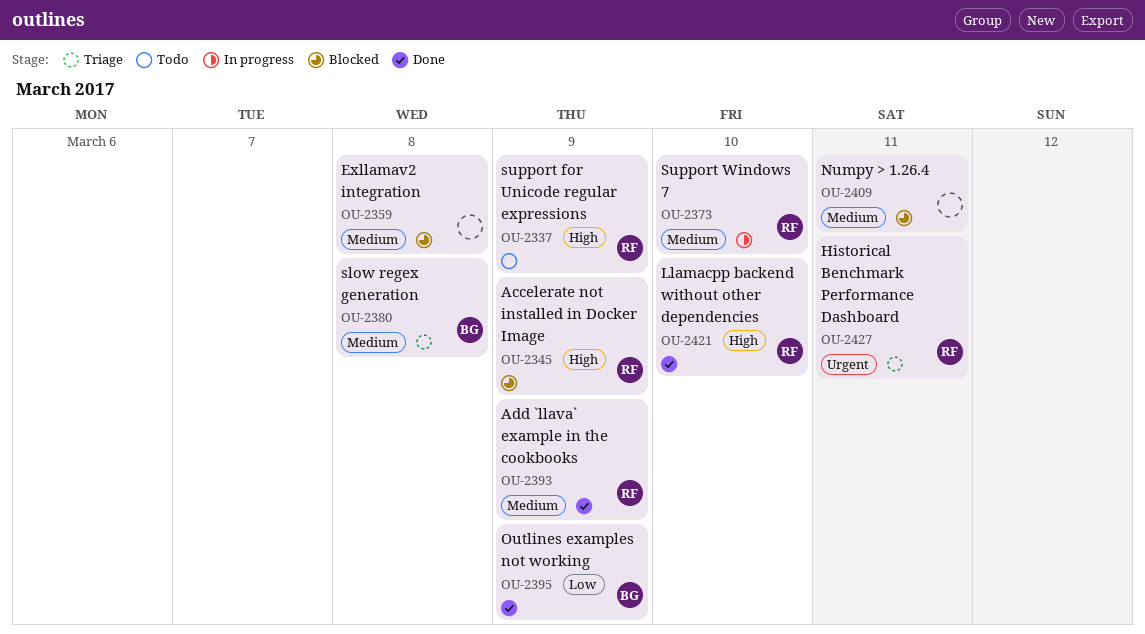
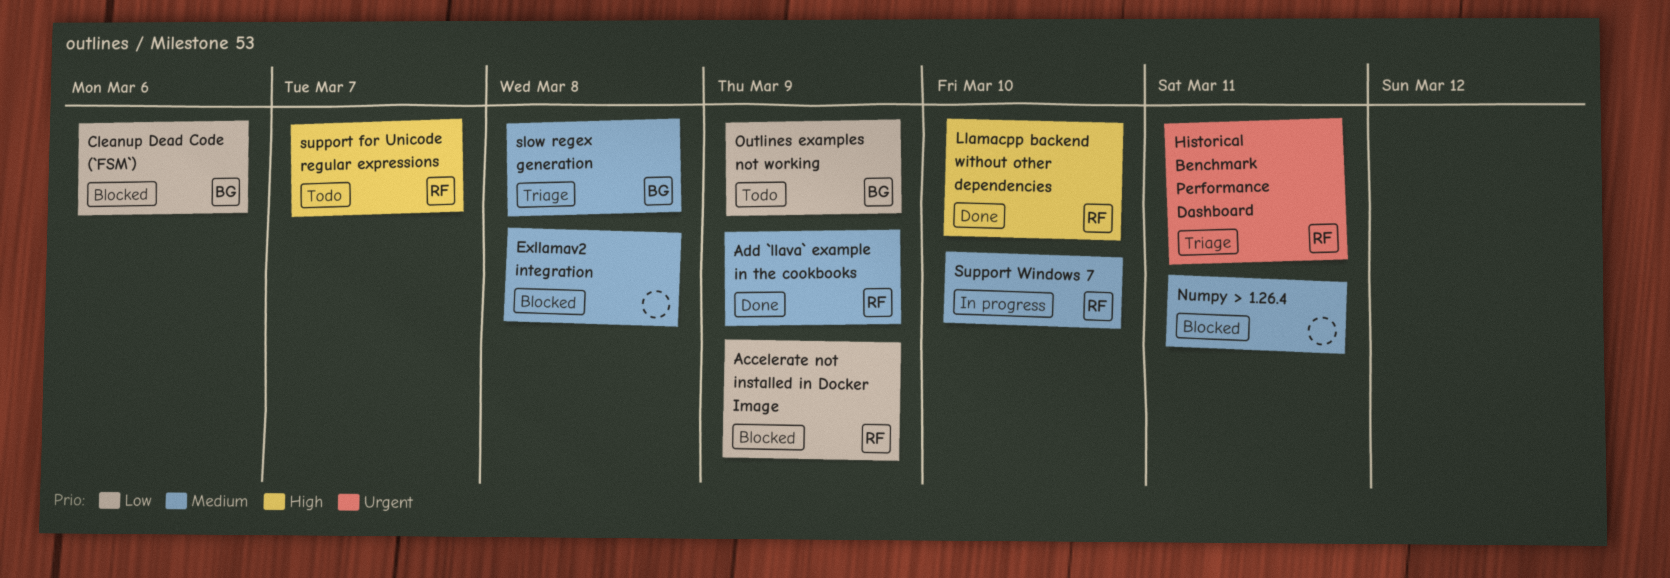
Accelerate not installed in Docker Image, priority: High -> Low
Cleanup Dead Code (`FSM`): none -> present
Outlines examples not working, status: Done -> Todo
support for Unicode regular expressions, due: Mar 9 -> Mar 7

